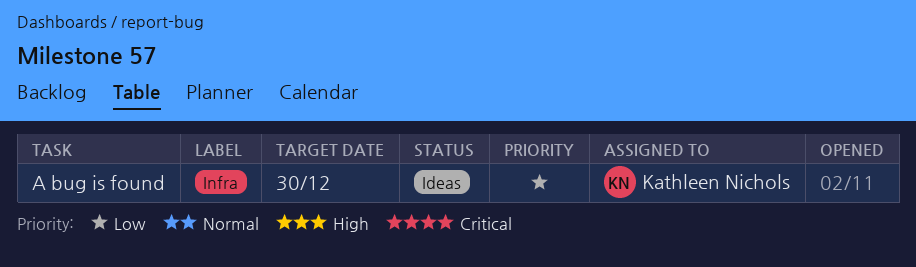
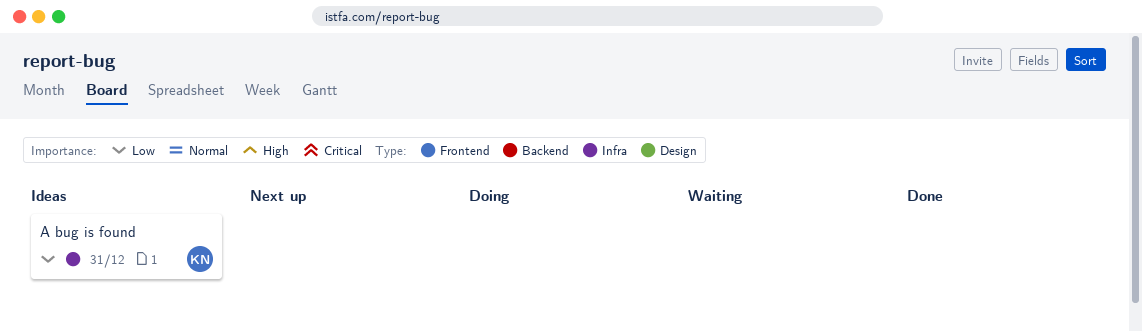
A bug is found, due: Dec 30 -> Dec 31

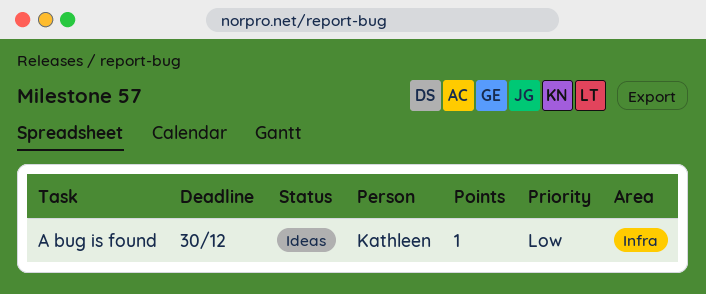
A bug is found, due: Dec 31 -> Dec 30

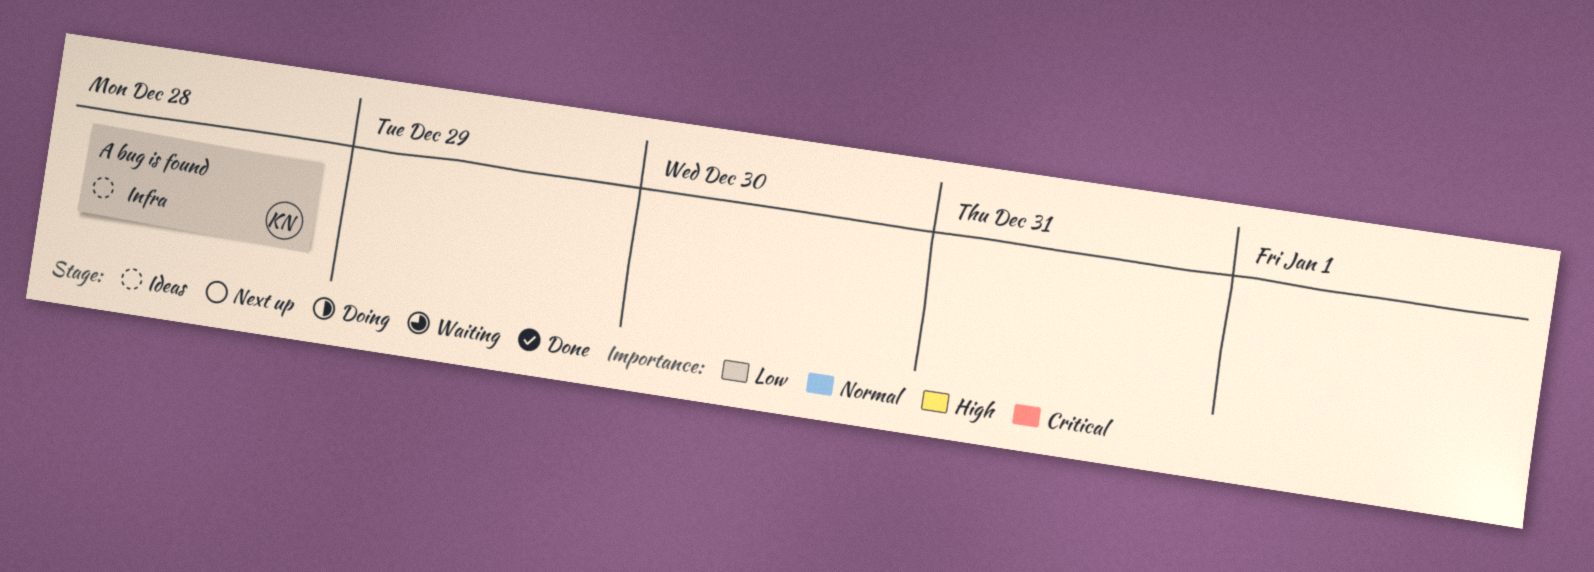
A bug is found, due: Dec 30 -> Dec 28

